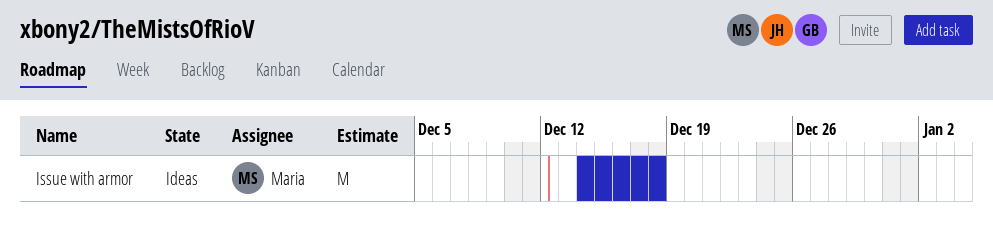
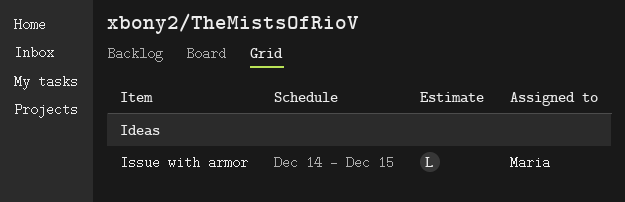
Issue with armor, estimate: M -> L
Issue with armor, due: Dec 18 -> Dec 15

